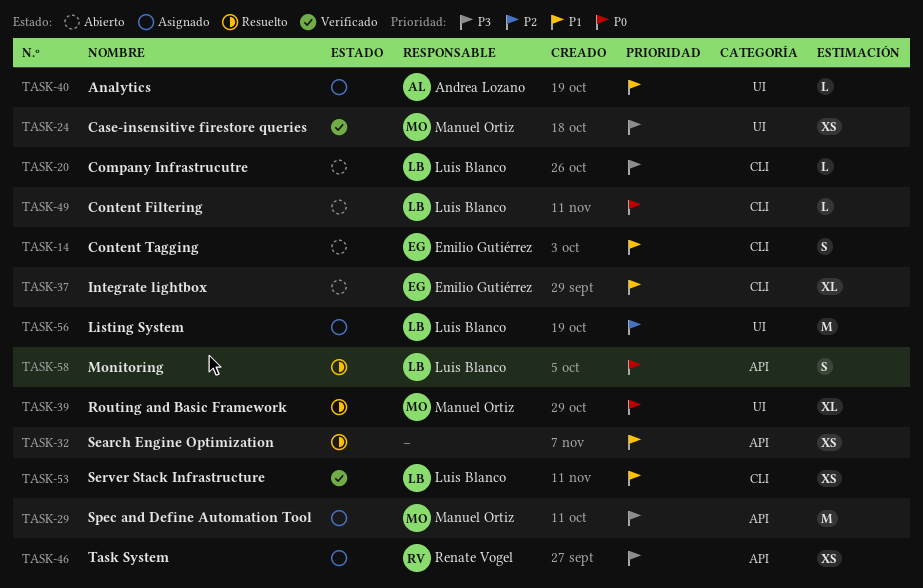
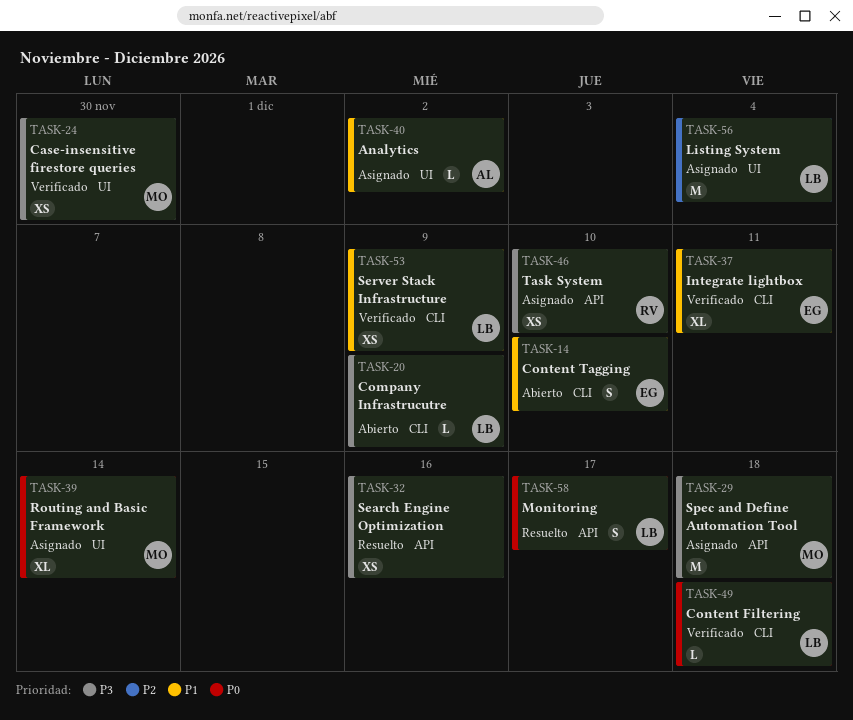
TASK-32, priority: P1 -> P3
TASK-37, status: Abierto -> Verificado
TASK-39, status: Resuelto -> Asignado
TASK-49, status: Abierto -> Verificado

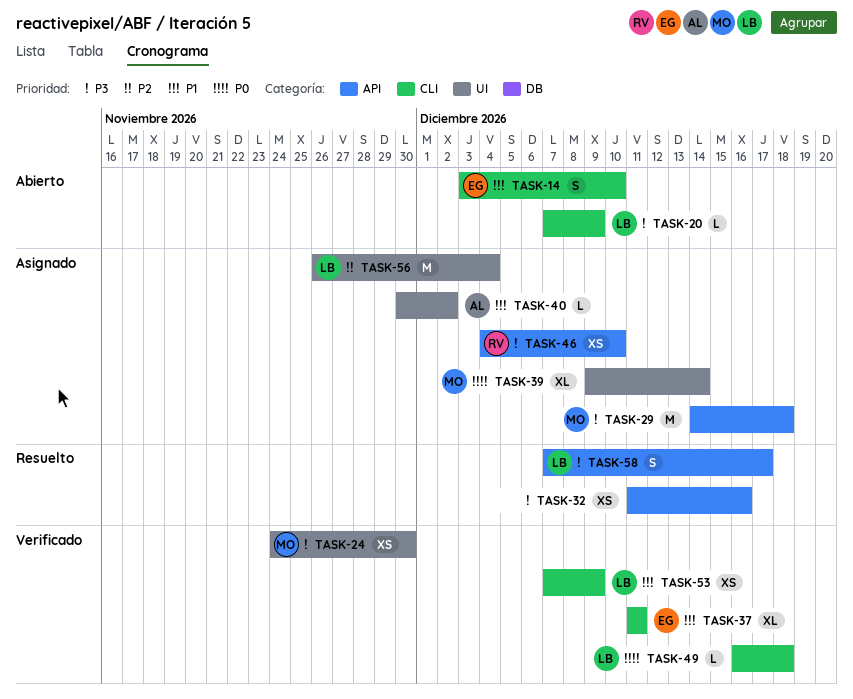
TASK-58, priority: P0 -> P3

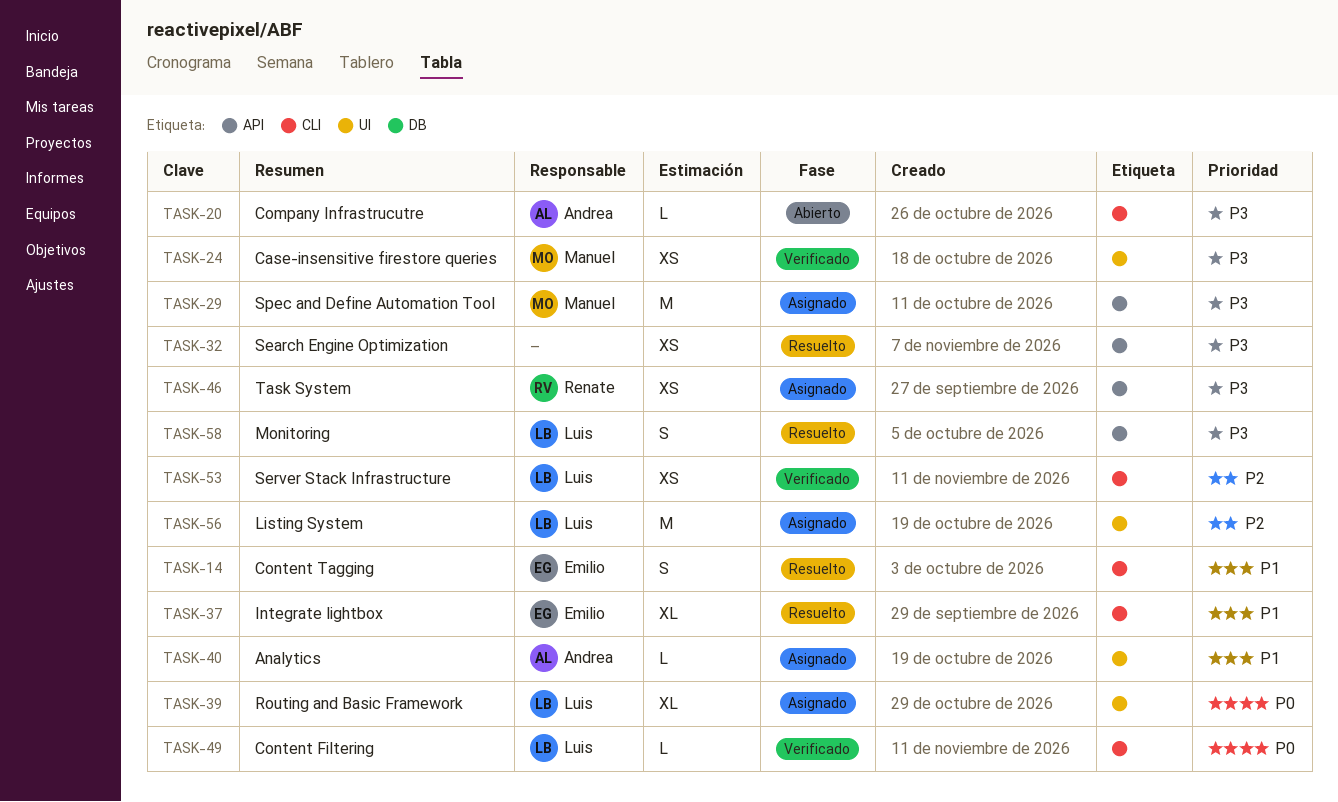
TASK-14, status: Abierto -> Resuelto
TASK-20, owner: Luis -> Andrea
TASK-37, status: Verificado -> Resuelto
TASK-39, owner: Manuel -> Luis
TASK-53, priority: P1 -> P2

